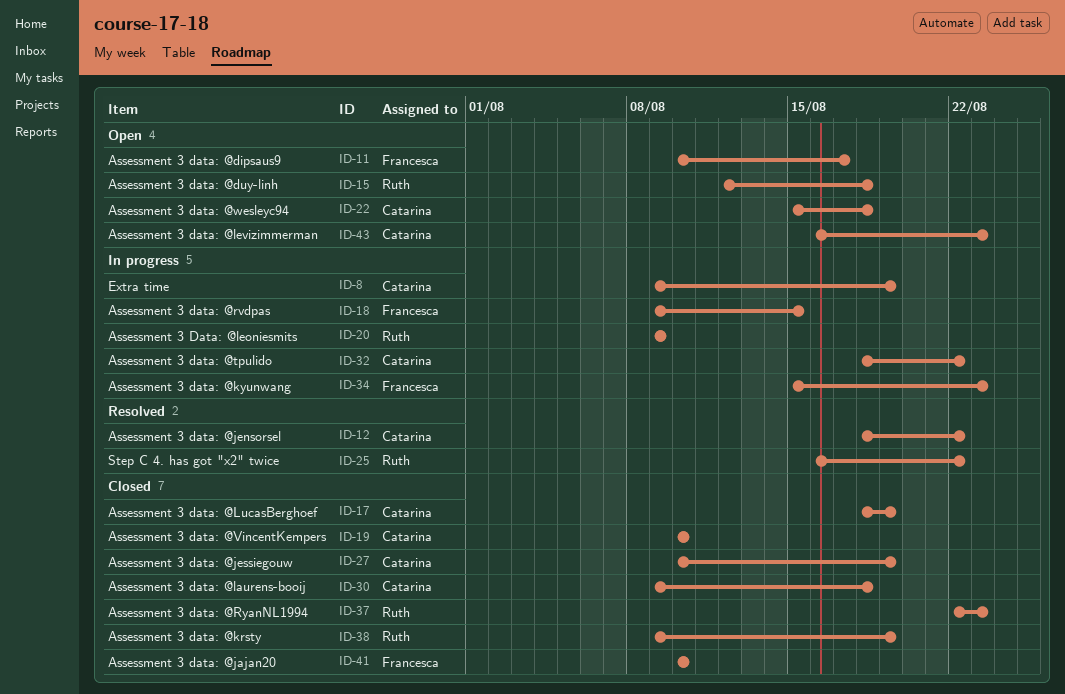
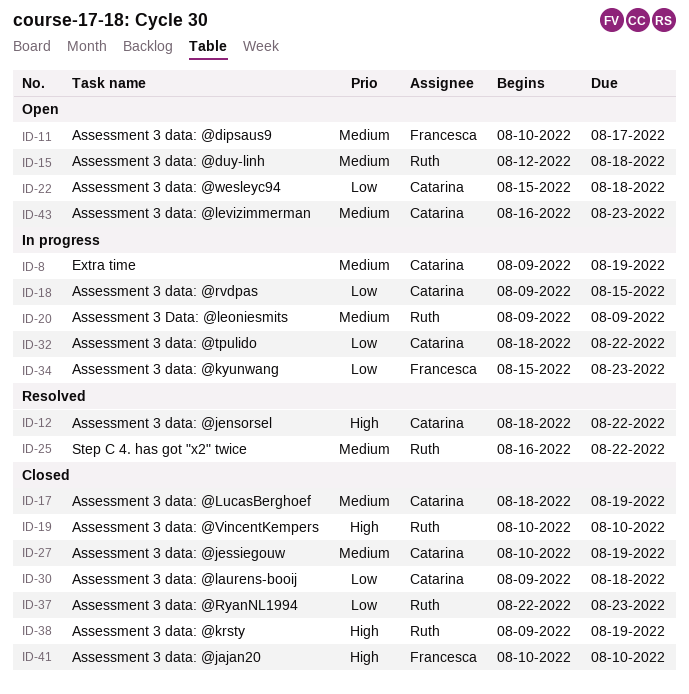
ID-18, owner: Francesca -> Catarina
ID-19, owner: Catarina -> Ruth

